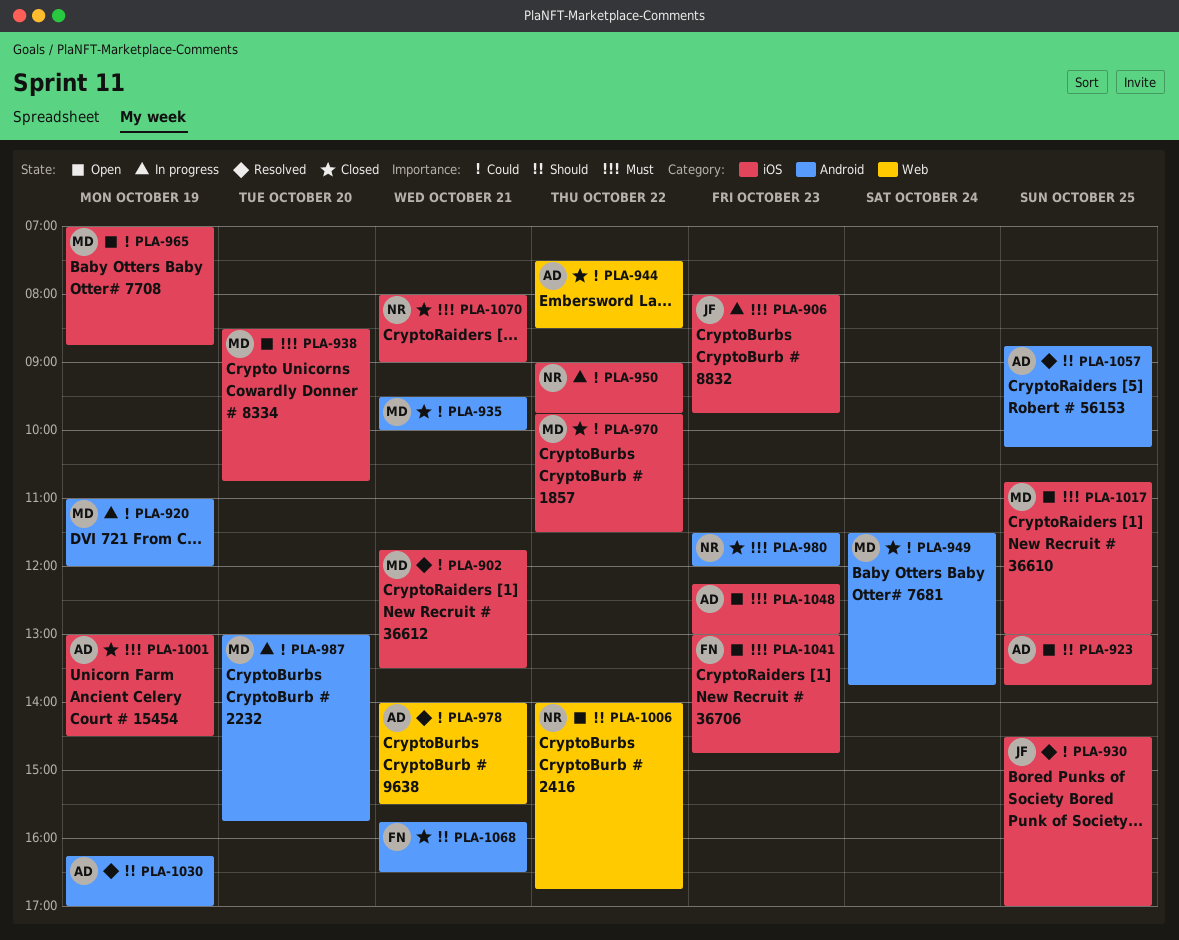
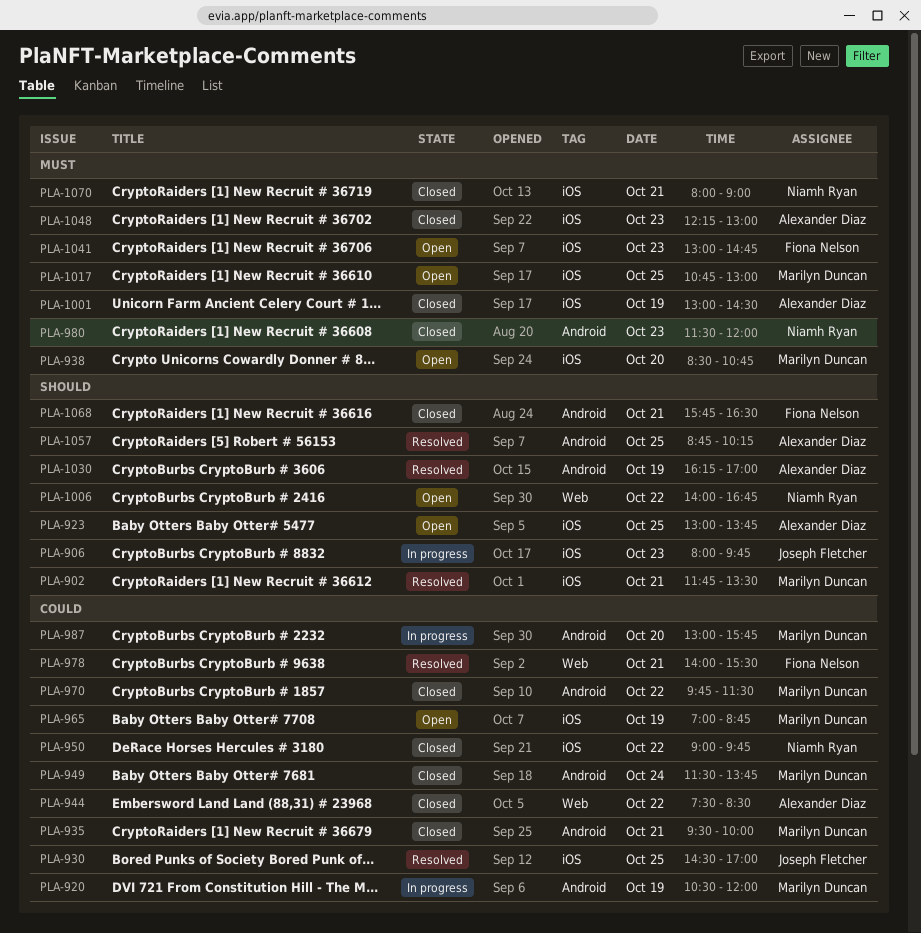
PLA-902, priority: Could -> Should
PLA-906, priority: Must -> Should
PLA-920, begins: 11:00 -> 10:30
PLA-950, status: In progress -> Closed
PLA-970, label: iOS -> Android
PLA-978, owner: Alexander Diaz -> Fiona Nelson
PLA-1048, status: Open -> Closed

